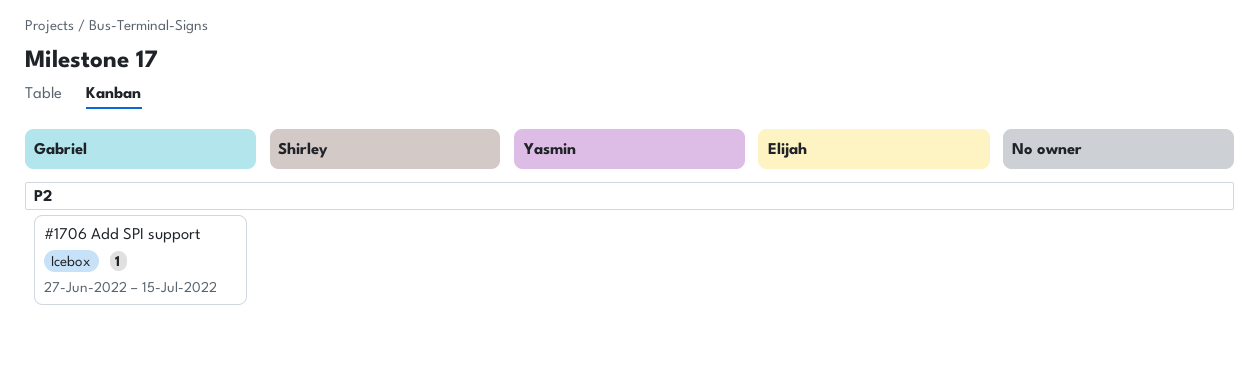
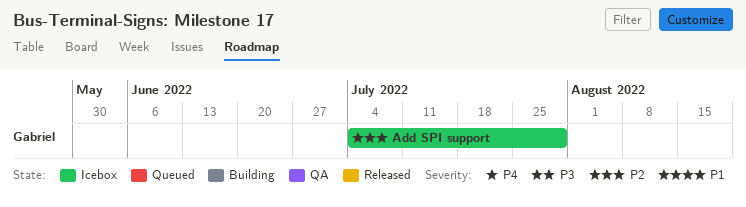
Add SPI support, start: Jun 27 -> Jul 4
Add SPI support, due: Jul 15 -> Jul 29

